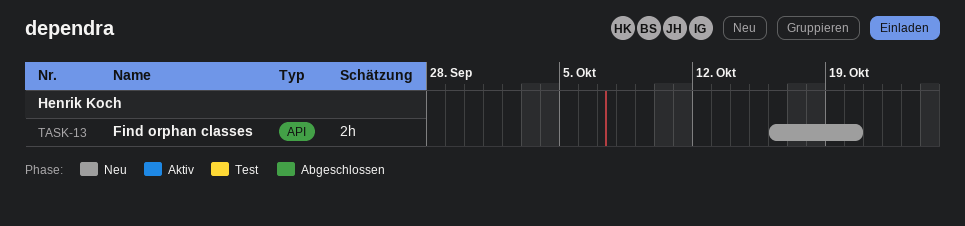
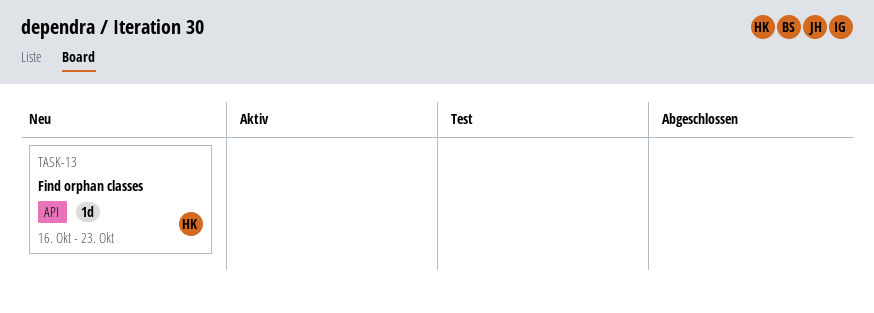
TASK-13, estimate: 2h -> 1d
TASK-13, due: Oct 20 -> Oct 23

